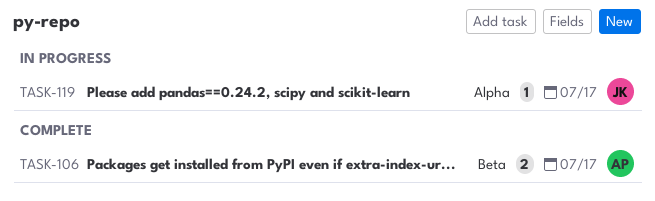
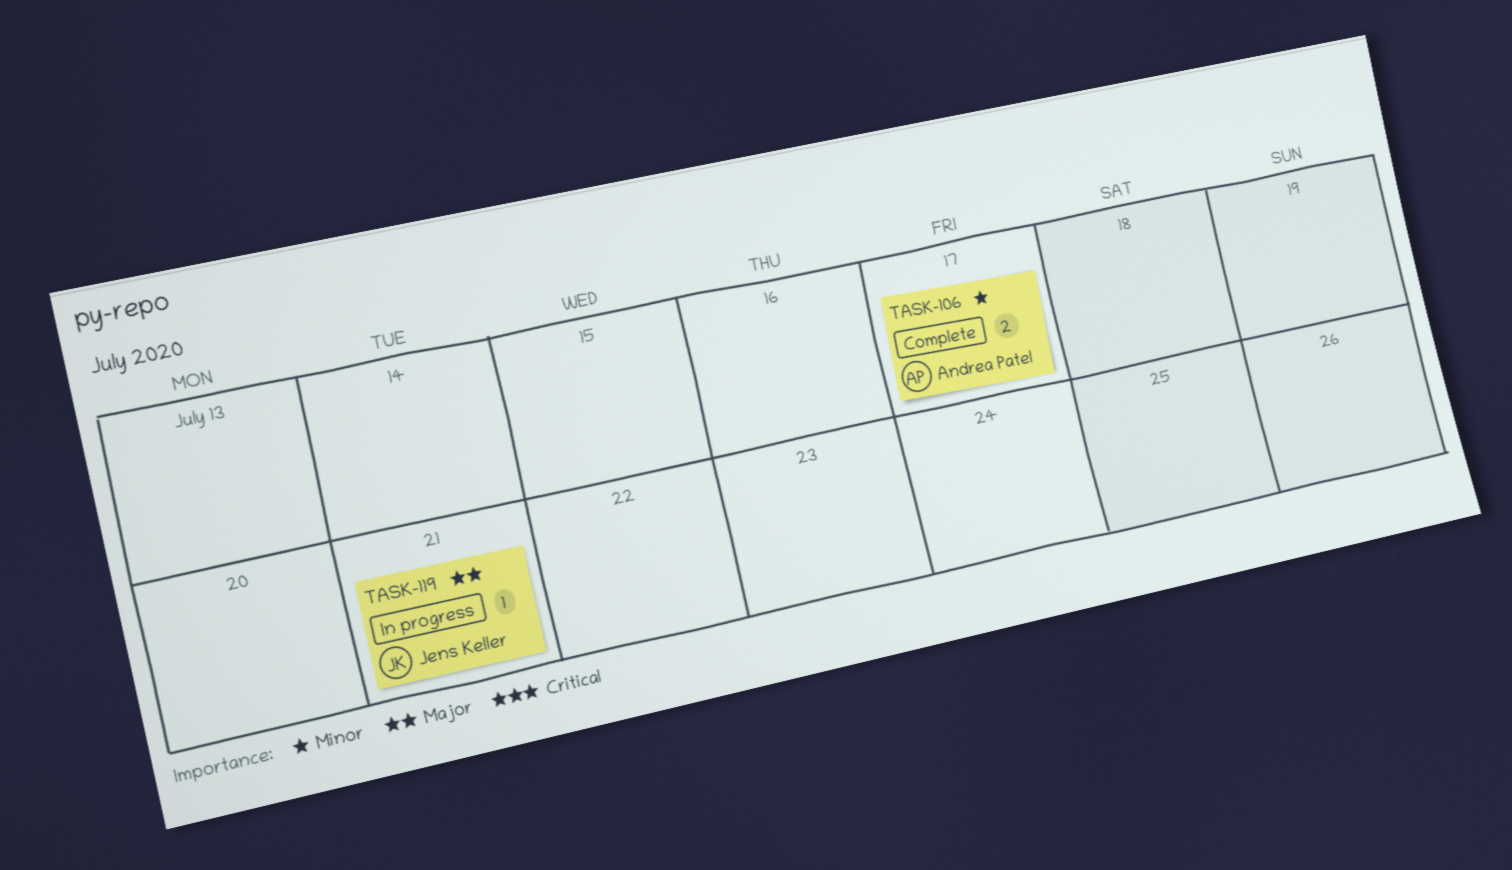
TASK-119, due: Jul 17 -> Jul 21

